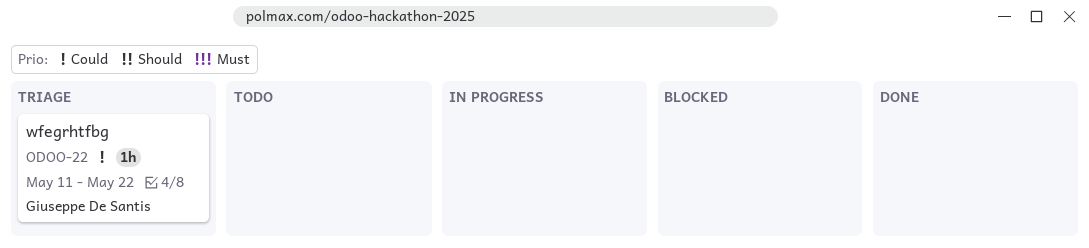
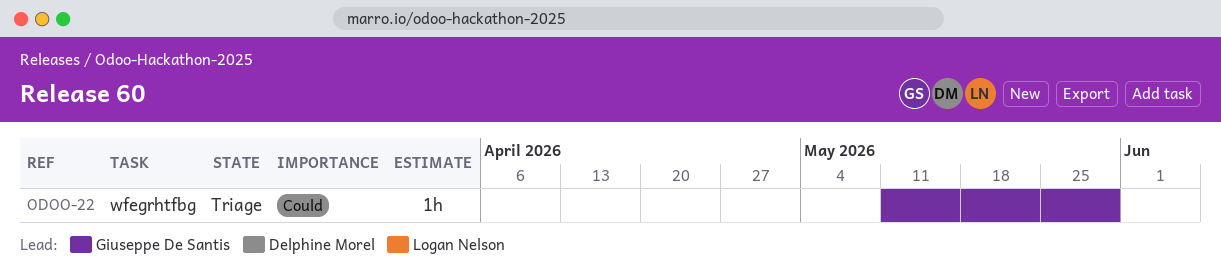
ODOO-22, due: May 22 -> May 29

